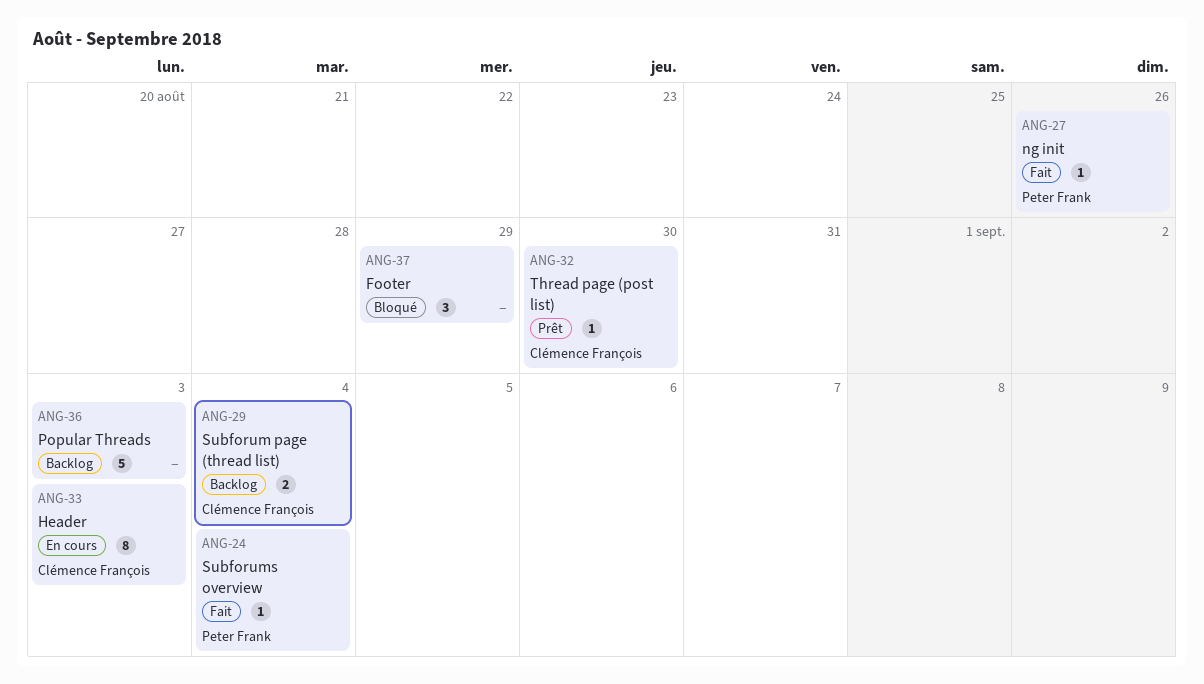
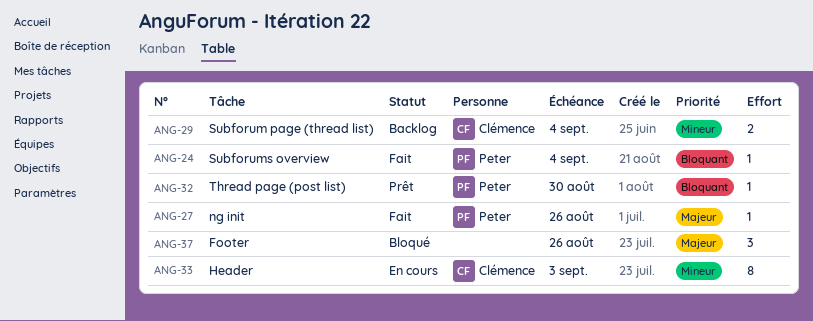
ANG-32, owner: Clémence François -> Peter Frank
ANG-36: present -> none
ANG-37, due: Aug 29 -> Aug 26

